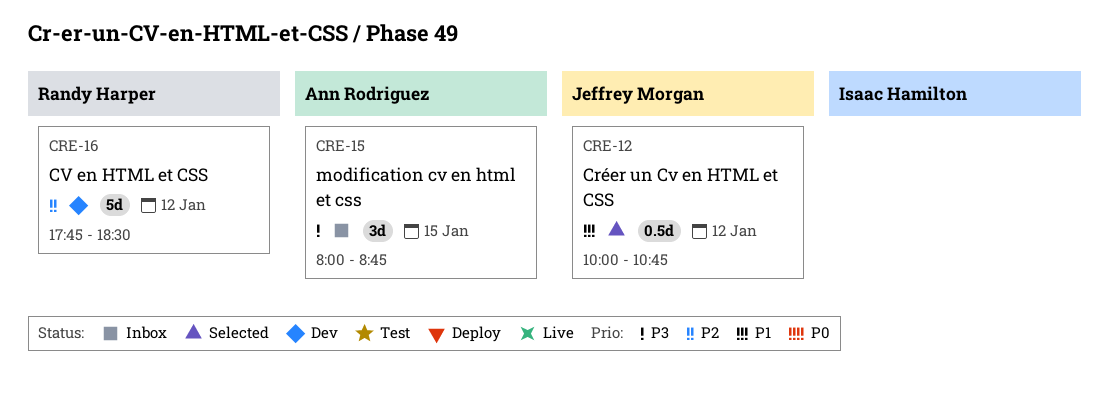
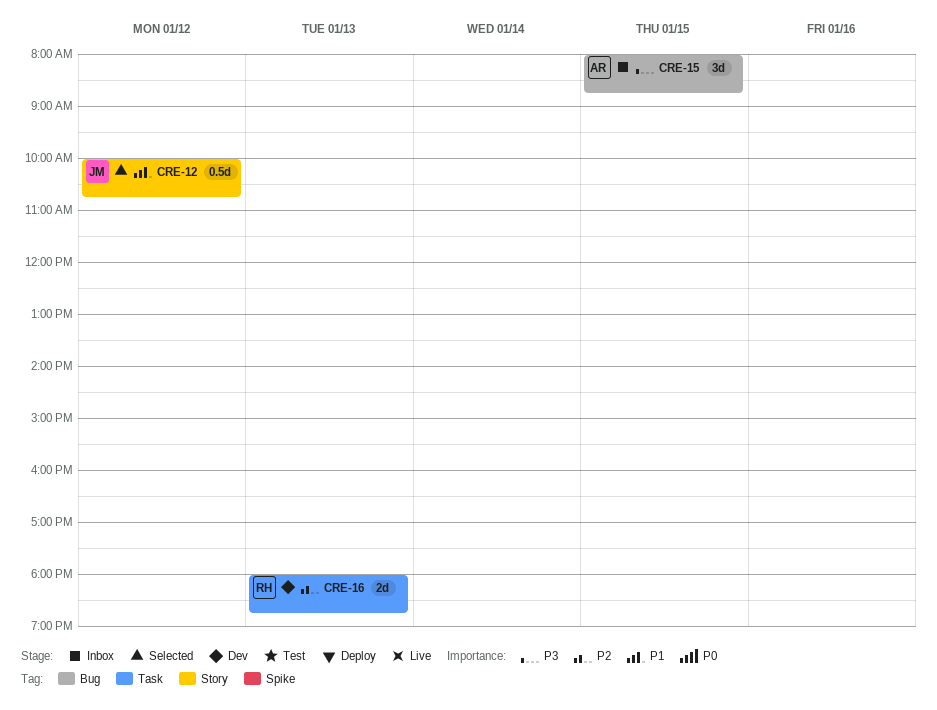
CRE-16, estimate: 5d -> 2d
CRE-16, day: Jan 12 -> Jan 13
CRE-16, begins: 17:45 -> 18:00
CRE-16, ends: 18:30 -> 18:45

